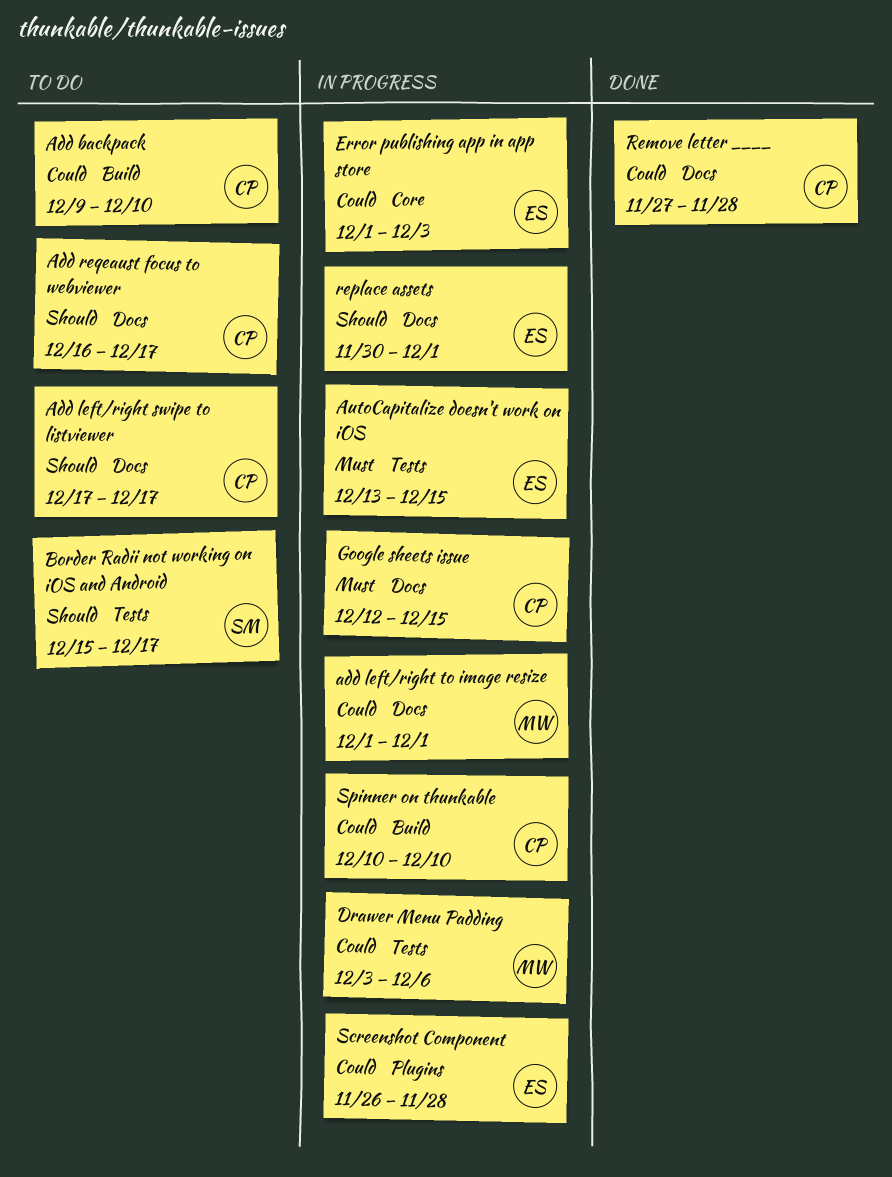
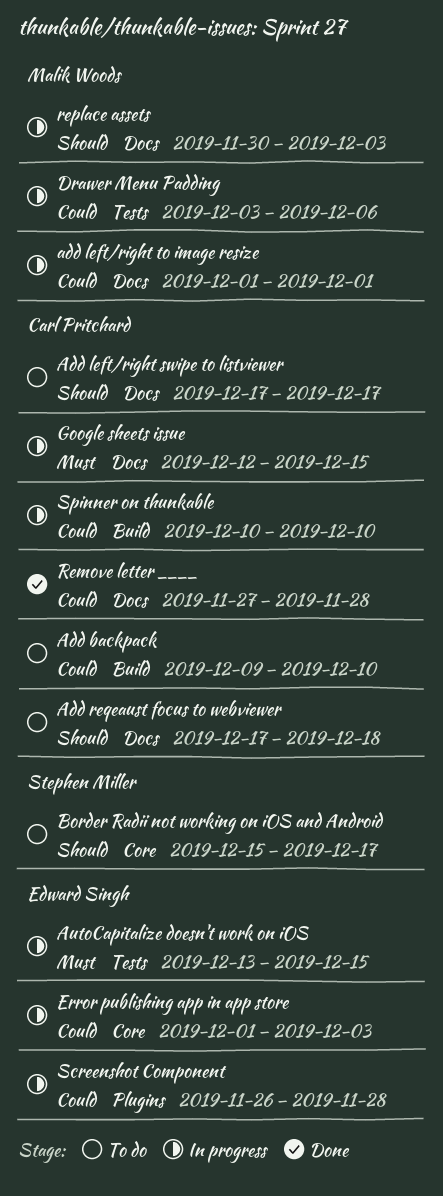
Add reqeaust focus to webviewer, start: Dec 16 -> Dec 17
Add reqeaust focus to webviewer, due: Dec 17 -> Dec 18
Border Radii not working on iOS and Android, label: Tests -> Core
replace assets, owner: Edward Singh -> Malik Woods
replace assets, due: Dec 1 -> Dec 3

